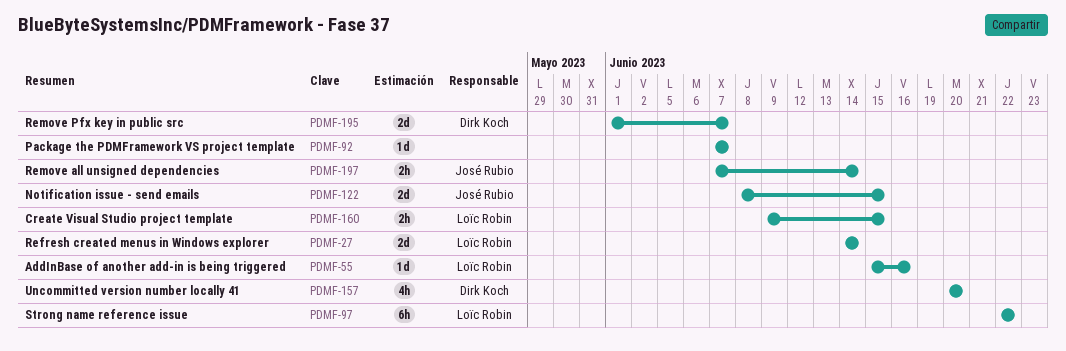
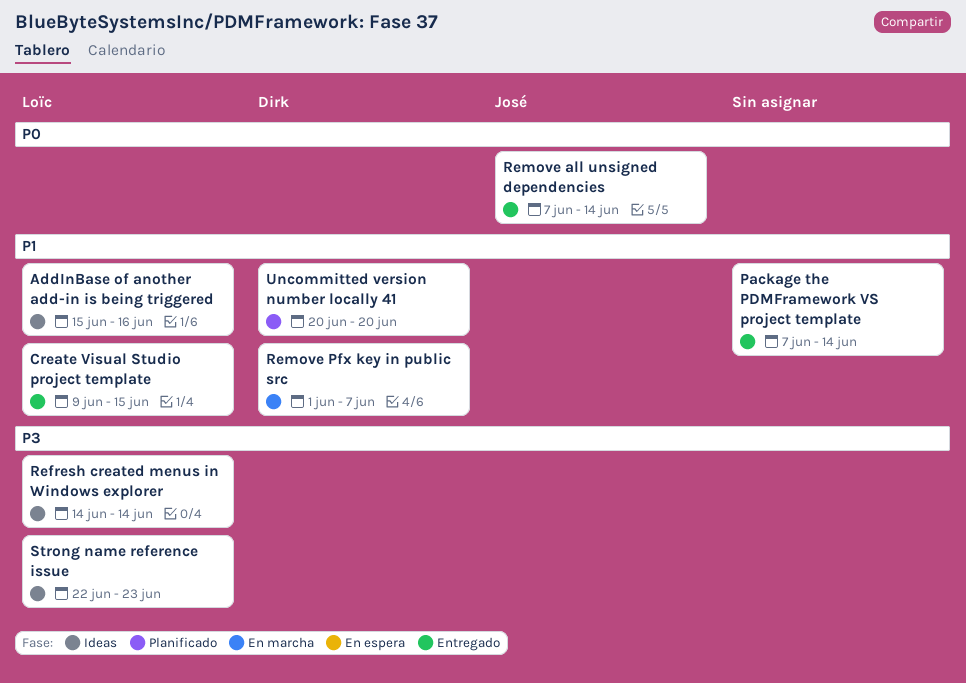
Notification issue - send emails: present -> none
Package the PDMFramework VS project template, due: Jun 7 -> Jun 14
Strong name reference issue, due: Jun 22 -> Jun 23

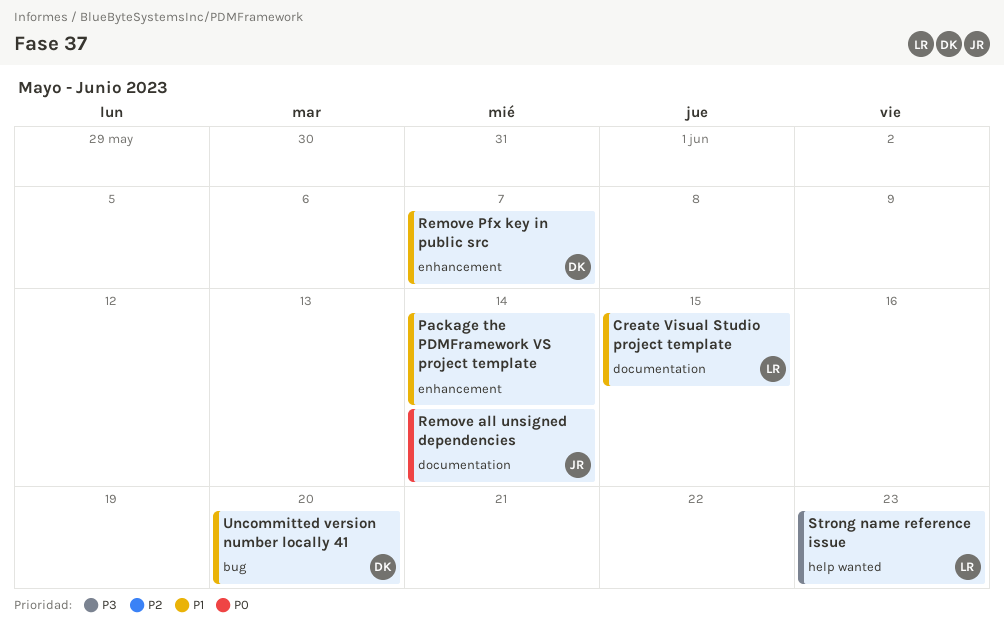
AddInBase of another add-in is being triggered: present -> none
Refresh created menus in Windows explorer: present -> none

